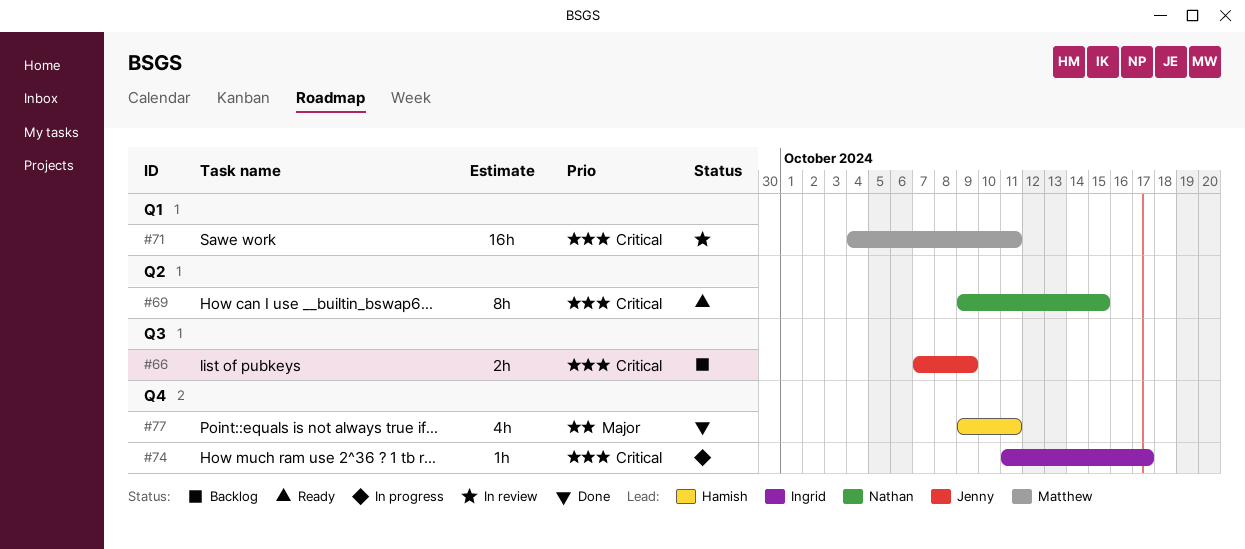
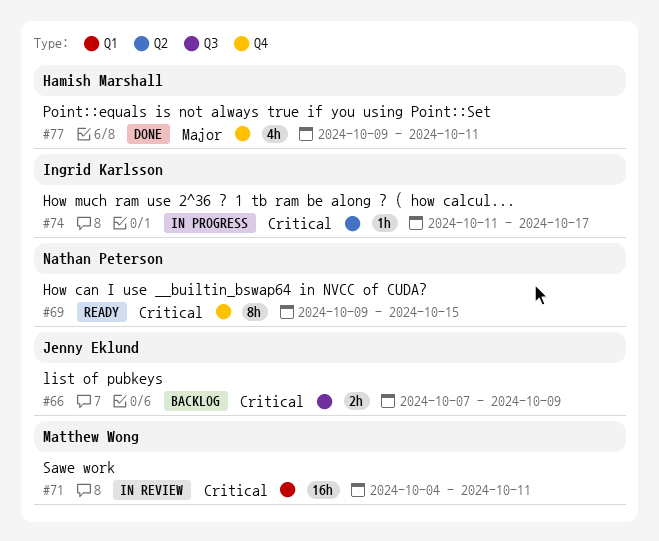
#69, label: Q2 -> Q4
#74, label: Q4 -> Q2

